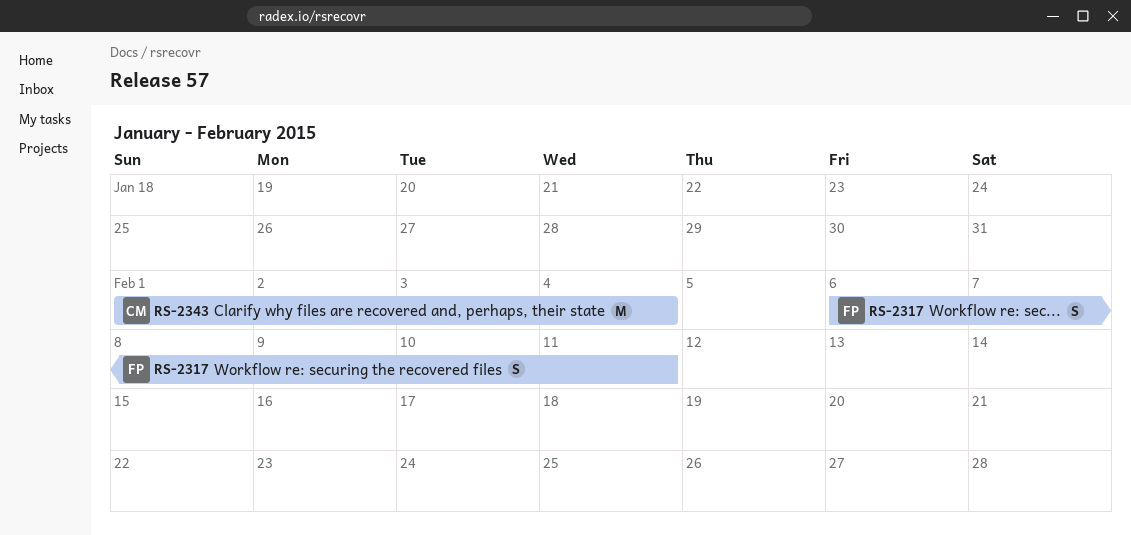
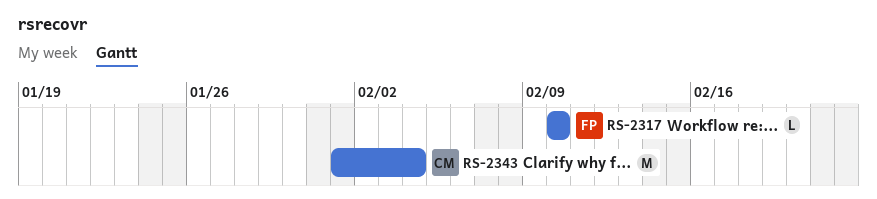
RS-2317, estimate: S -> L
RS-2317, start: Feb 6 -> Feb 10
RS-2317, due: Feb 11 -> Feb 10

